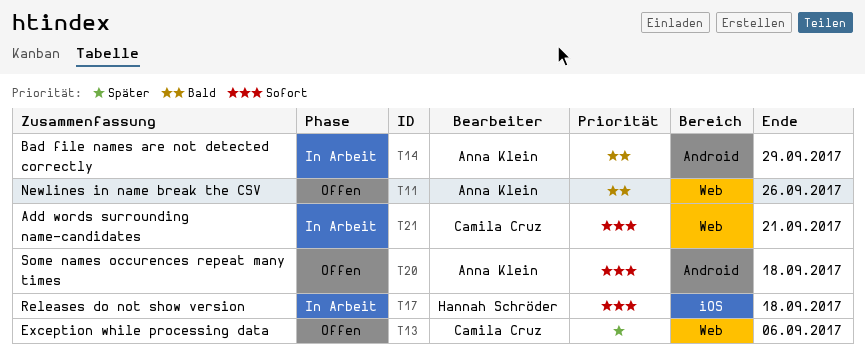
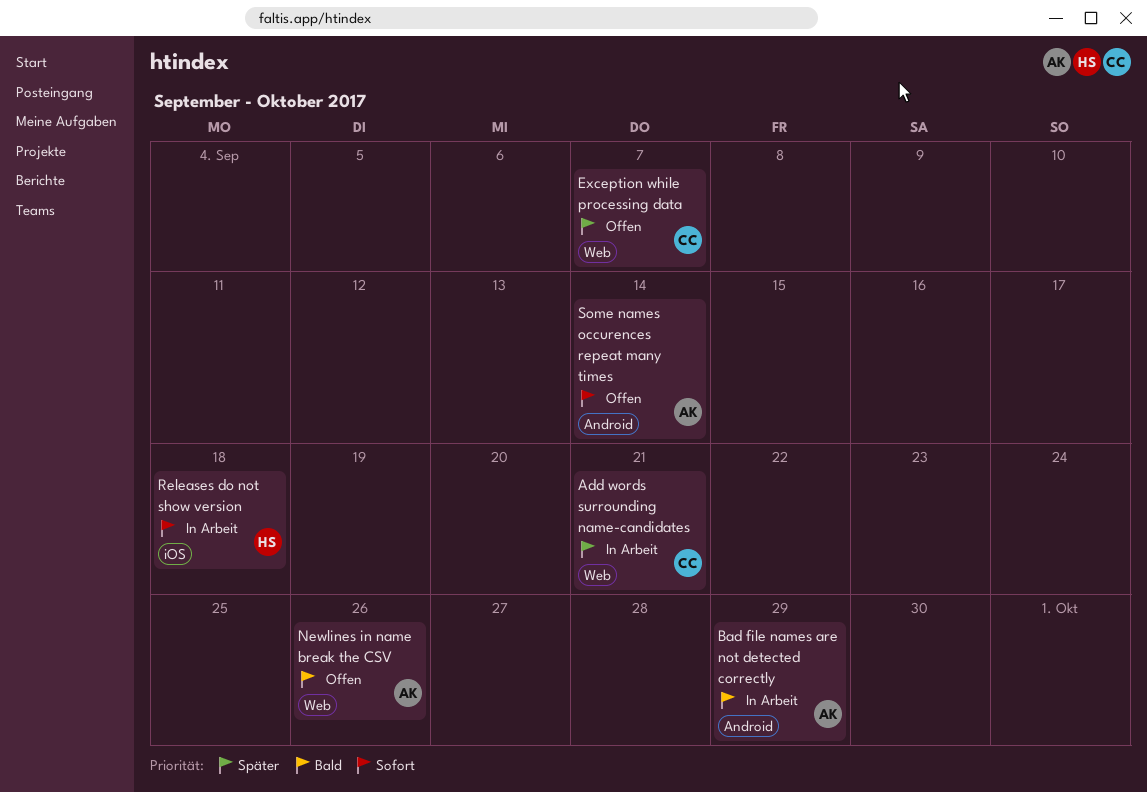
Add words surrounding name-candidates, priority: Sofort -> Später
Exception while processing data, due: Sep 6 -> Sep 7
Some names occurences repeat many times, due: Sep 18 -> Sep 14

